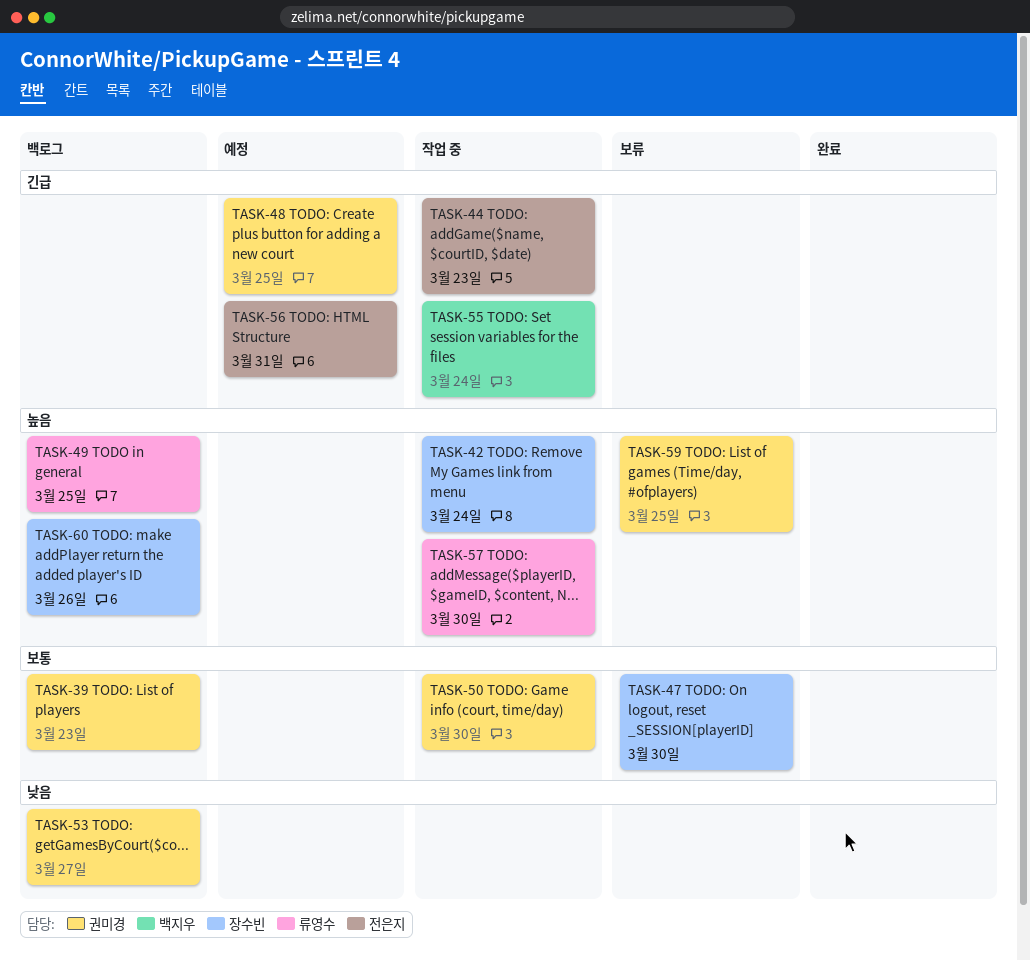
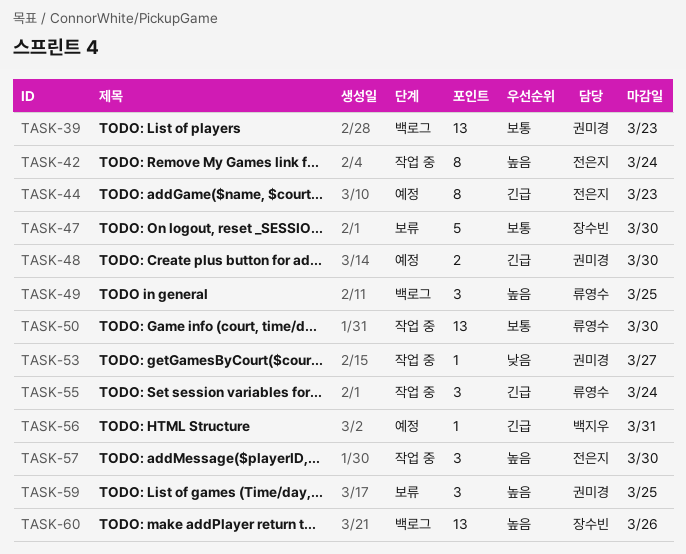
TASK-42, owner: 장수빈 -> 전은지
TASK-44, status: 작업 중 -> 예정
TASK-48, due: Mar 25 -> Mar 30
TASK-50, owner: 권미경 -> 류영수
TASK-53, status: 백로그 -> 작업 중
TASK-55, owner: 백지우 -> 류영수
TASK-56, owner: 전은지 -> 백지우
TASK-57, owner: 류영수 -> 전은지

